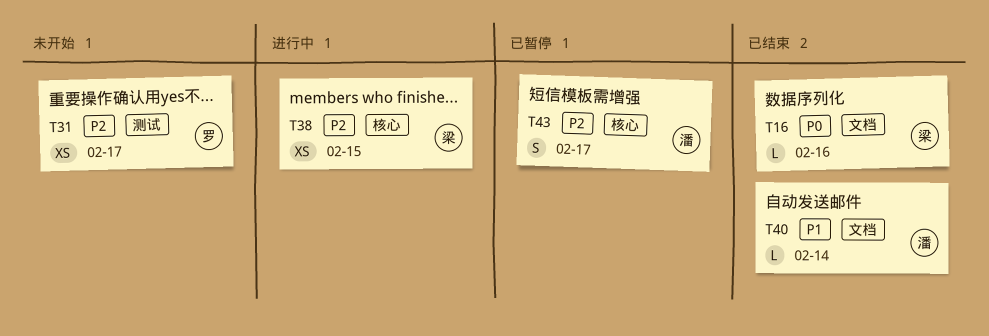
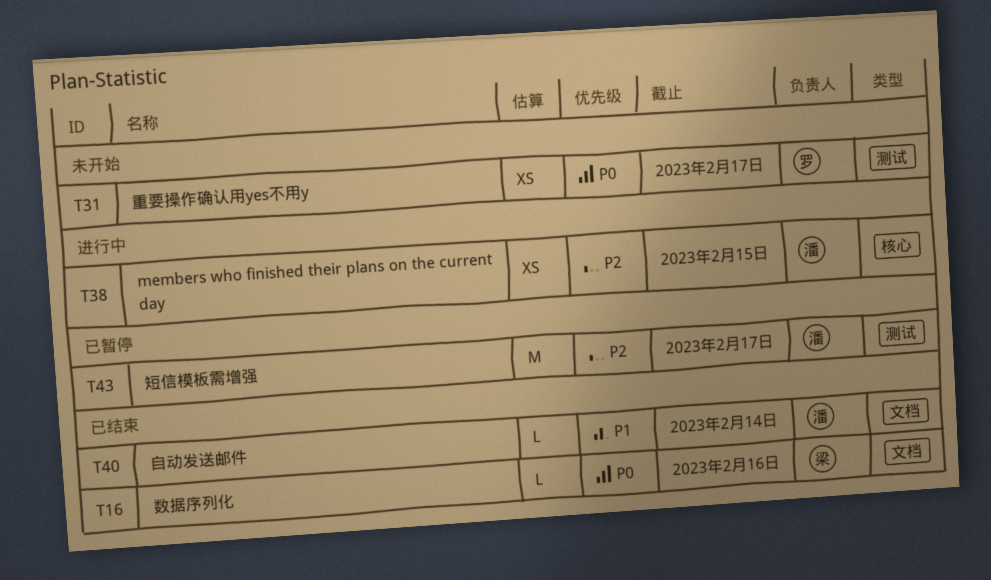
T31, priority: P2 -> P0
T38, owner: 梁 -> 潘
T43, label: 核心 -> 测试
T43, estimate: S -> M

